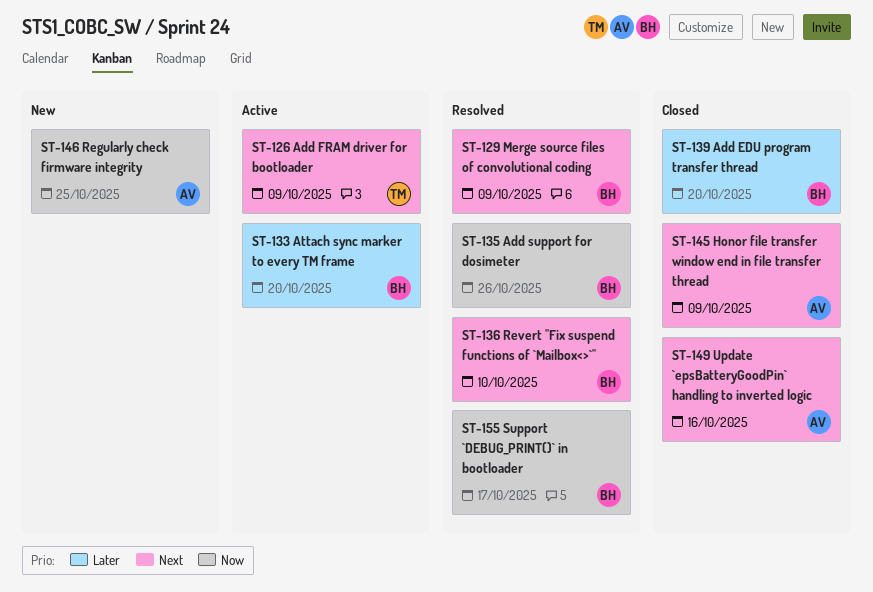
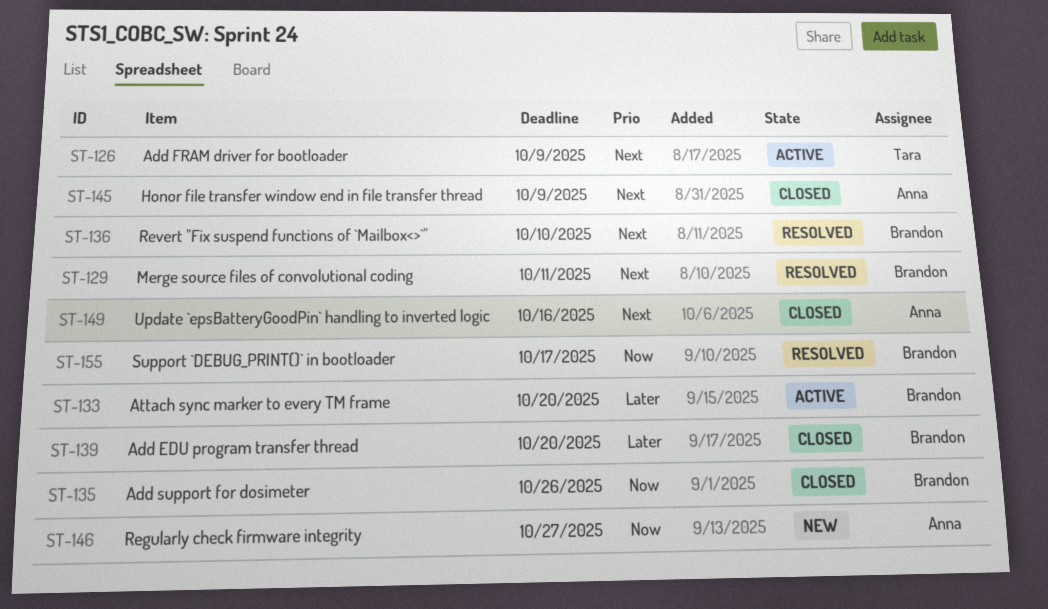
ST-129, due: Oct 9 -> Oct 11
ST-135, status: Resolved -> Closed
ST-146, due: Oct 25 -> Oct 27

